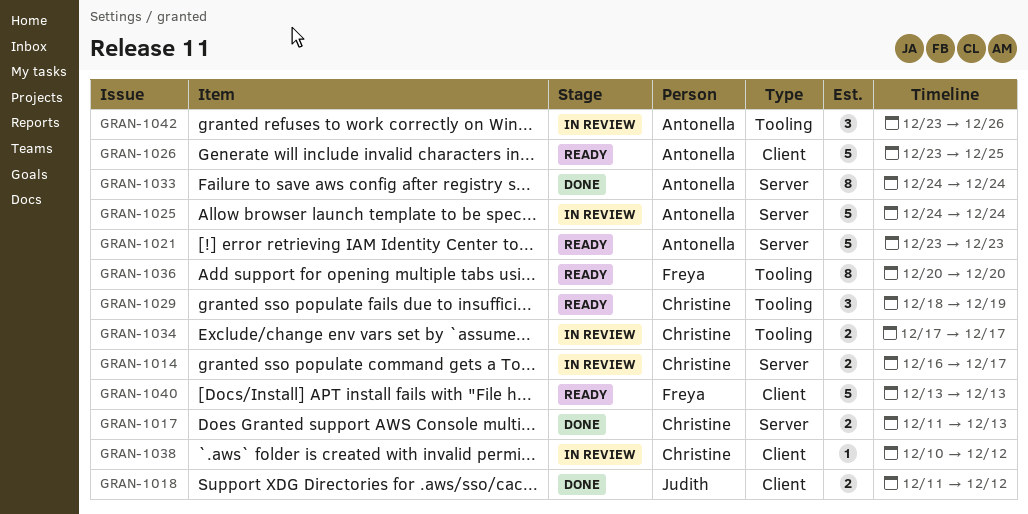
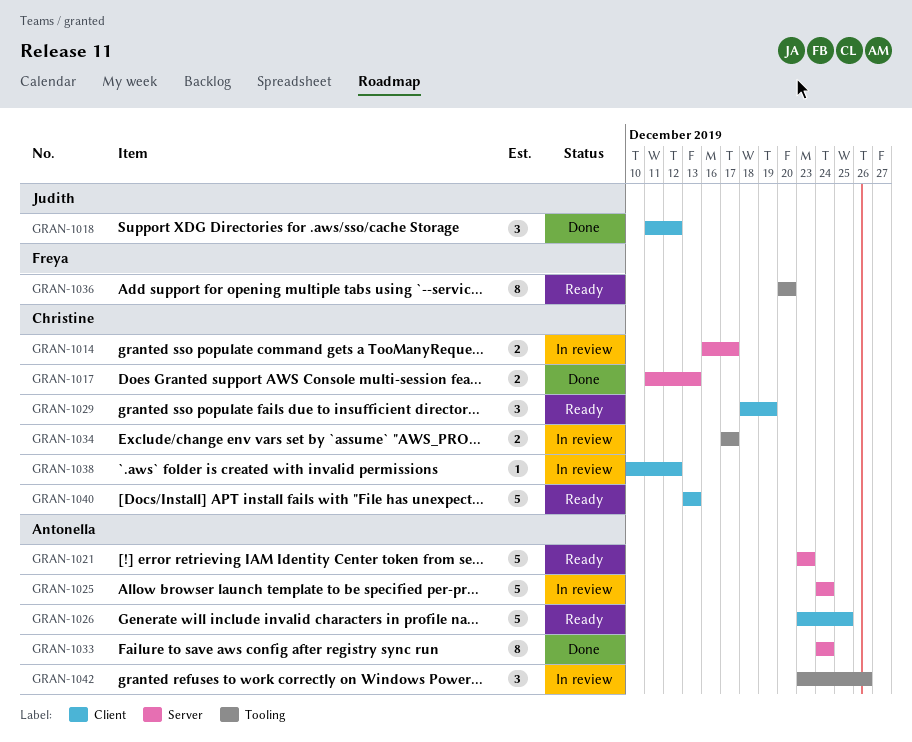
GRAN-1018, estimate: 2 -> 3
GRAN-1029, label: Tooling -> Client
GRAN-1040, owner: Freya -> Christine

